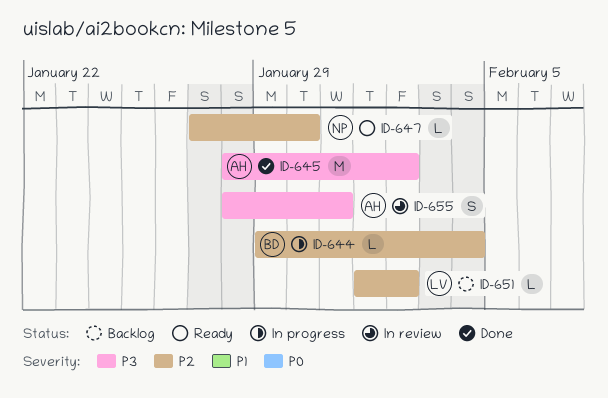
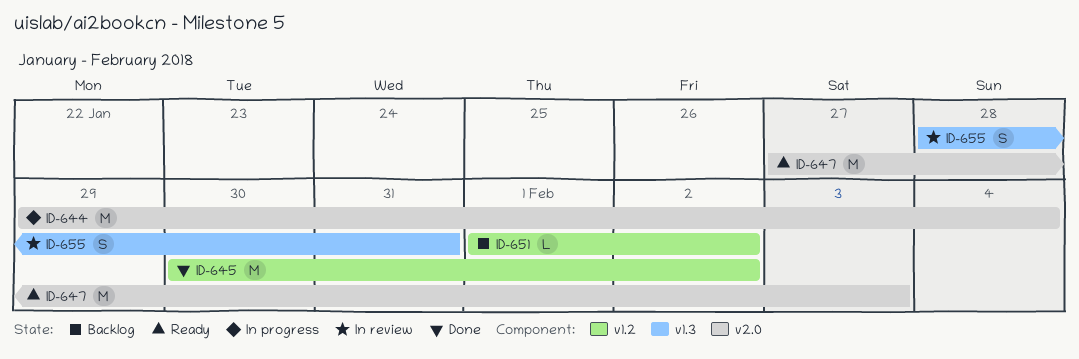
ID-644, estimate: L -> M
ID-645, start: Jan 28 -> Jan 30
ID-647, estimate: L -> M
ID-647, due: Jan 30 -> Feb 3

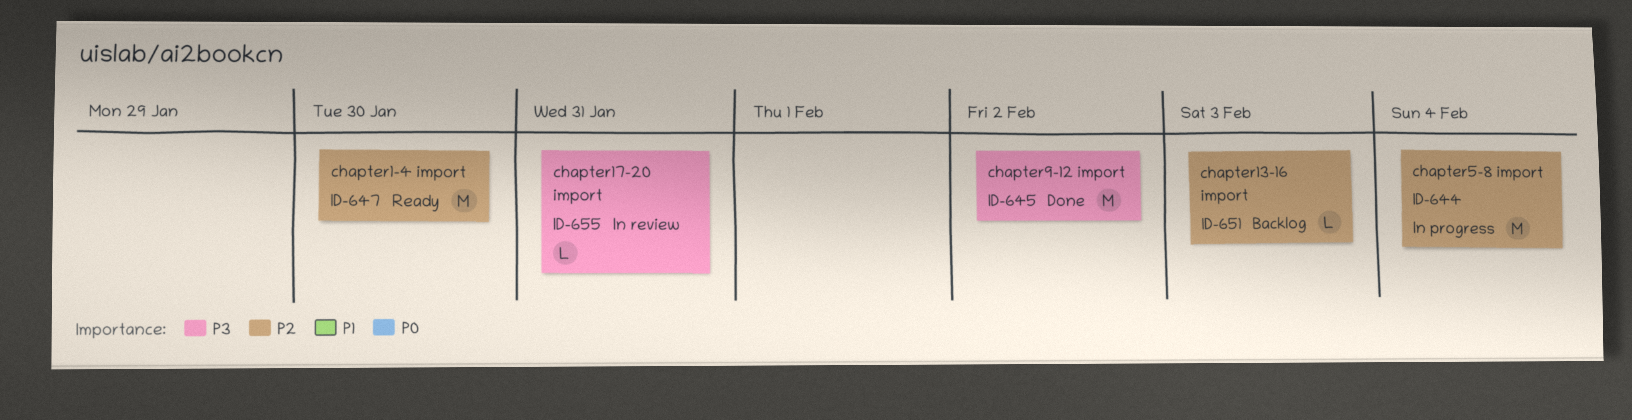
ID-647, due: Feb 3 -> Jan 30
ID-651, due: Feb 2 -> Feb 3
ID-655, estimate: S -> L

